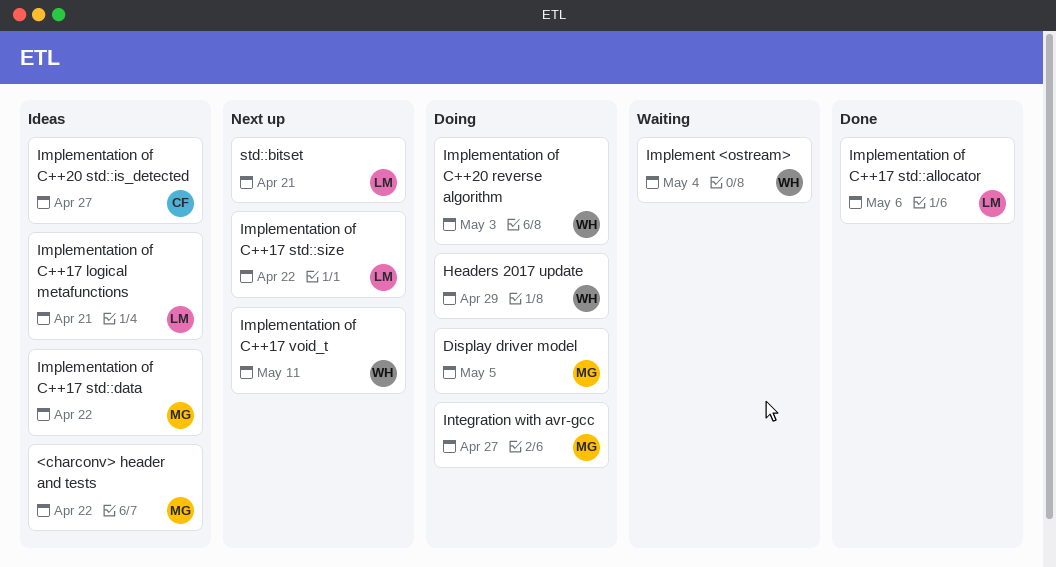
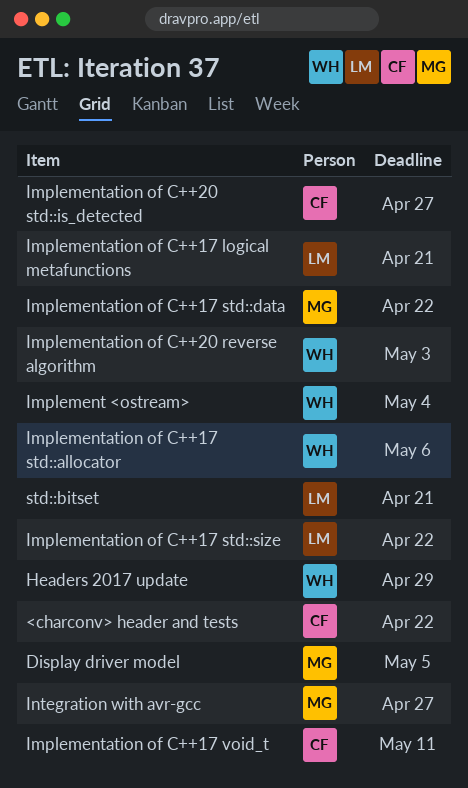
<charconv> header and tests, owner: MG -> CF
Implementation of C++17 std::allocator, owner: LM -> WH
Implementation of C++17 void_t, owner: WH -> CF

